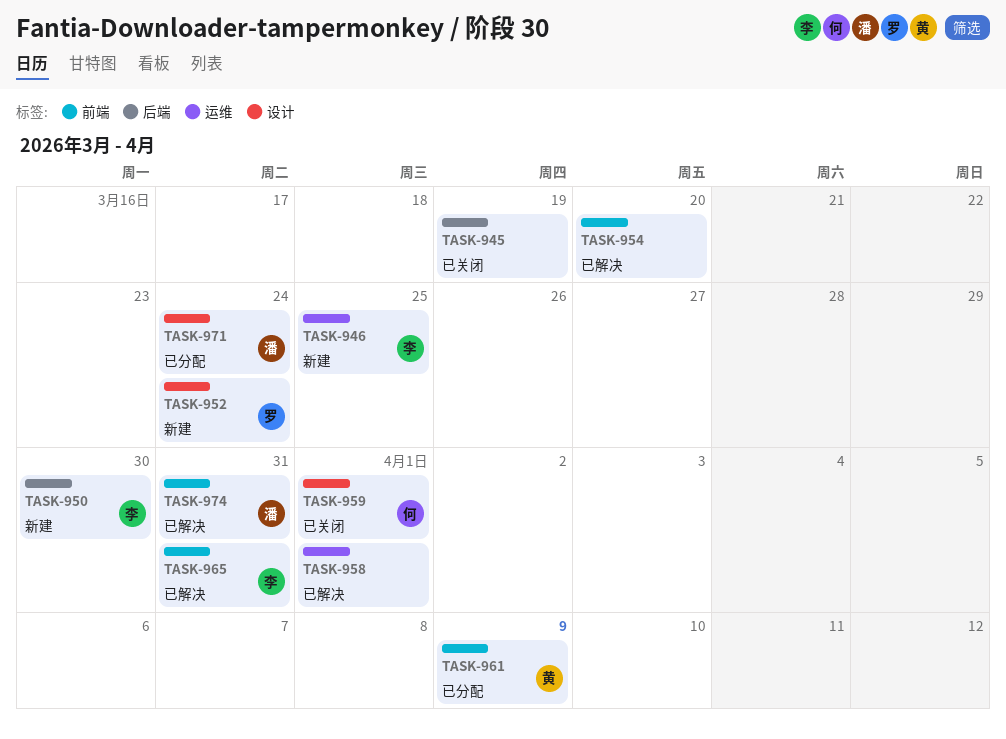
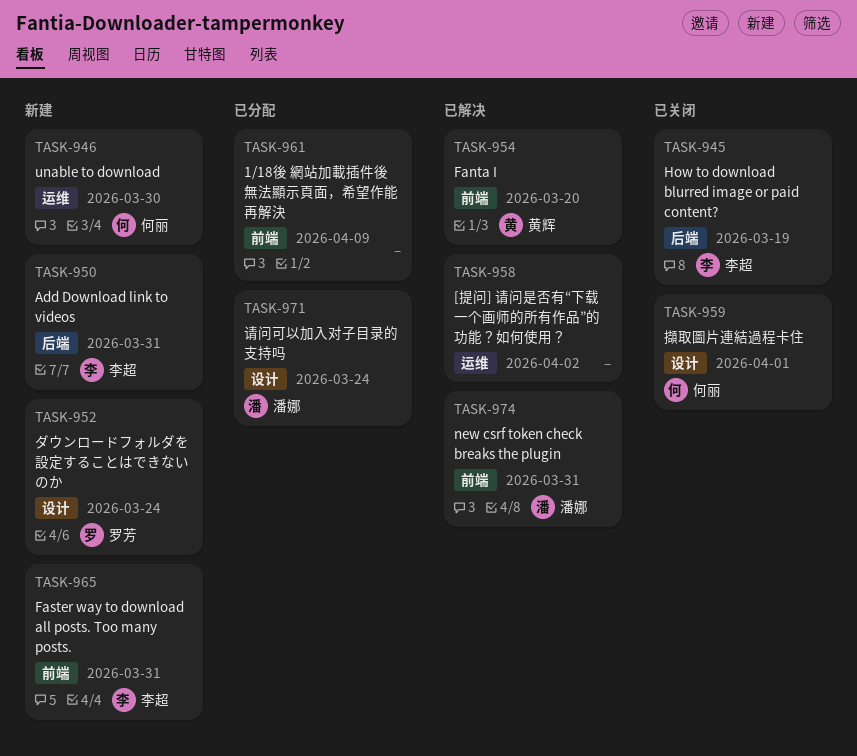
TASK-945, owner: none -> 李超
TASK-946, owner: 李超 -> 何丽
TASK-946, due: Mar 25 -> Mar 30
TASK-950, due: Mar 30 -> Mar 31
TASK-954, owner: none -> 黄辉
TASK-958, due: Apr 1 -> Apr 2
TASK-961, owner: 黄辉 -> none
TASK-965, status: 已解决 -> 新建

